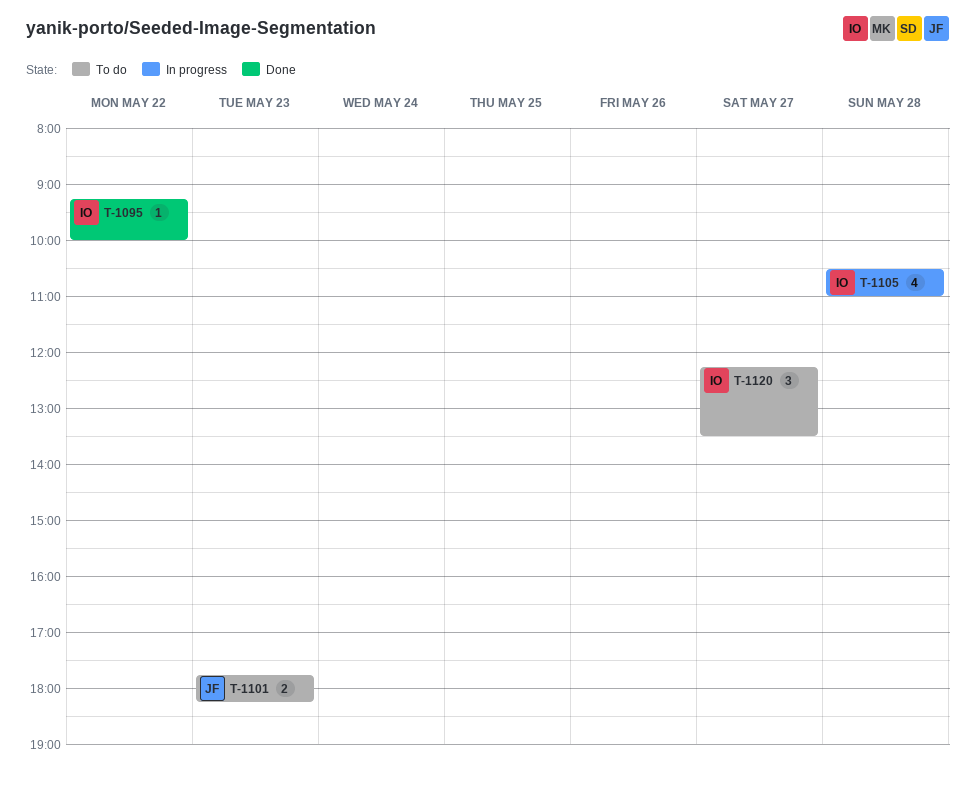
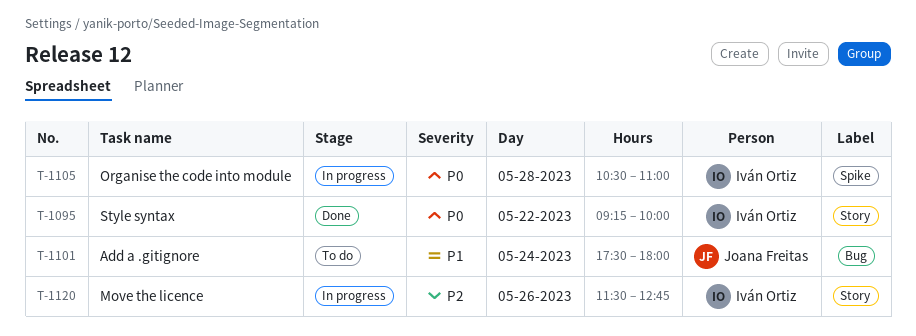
T-1101, day: May 23 -> May 24
T-1101, begins: 17:45 -> 17:30
T-1101, ends: 18:15 -> 18:00
T-1120, status: To do -> In progress
T-1120, day: May 27 -> May 26
T-1120, begins: 12:15 -> 11:30
T-1120, ends: 13:30 -> 12:45

